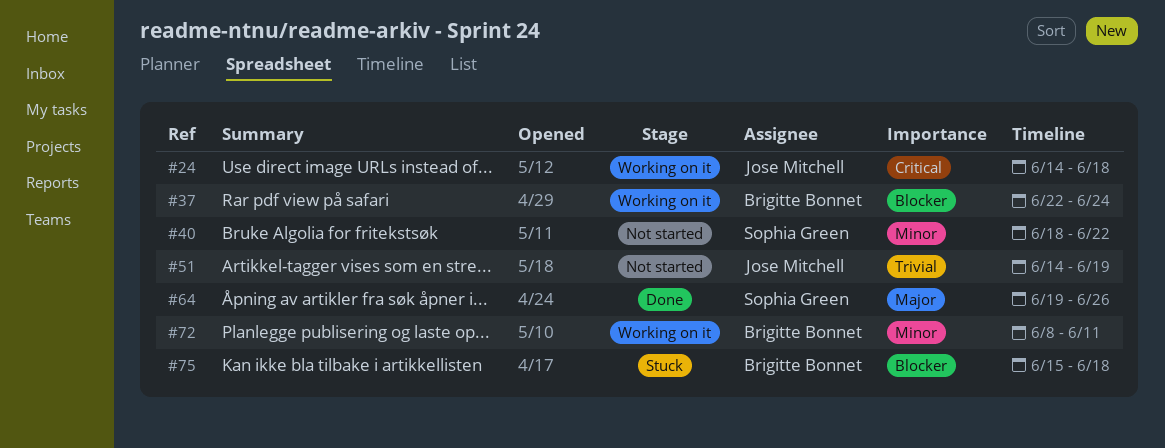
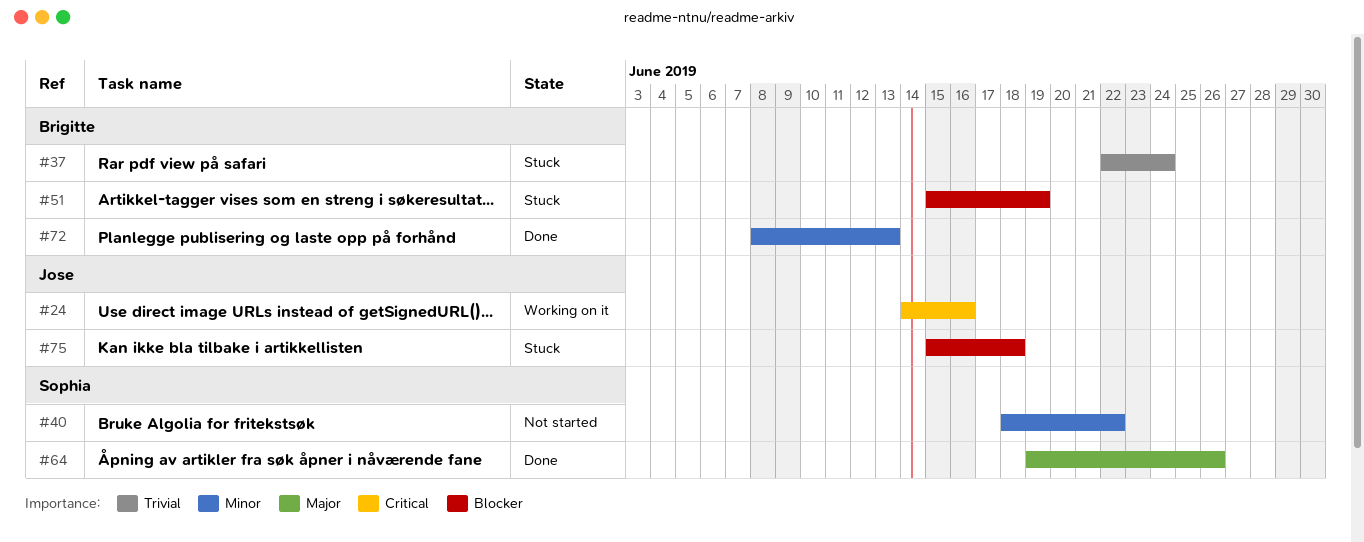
#24, due: Jun 18 -> Jun 16
#37, status: Working on it -> Stuck
#37, priority: Blocker -> Trivial
#51, status: Not started -> Stuck
#51, owner: Jose Mitchell -> Brigitte Bonnet
#51, priority: Trivial -> Blocker
#51, start: Jun 14 -> Jun 15
#72, status: Working on it -> Done
#72, due: Jun 11 -> Jun 13
#75, owner: Brigitte Bonnet -> Jose Mitchell

